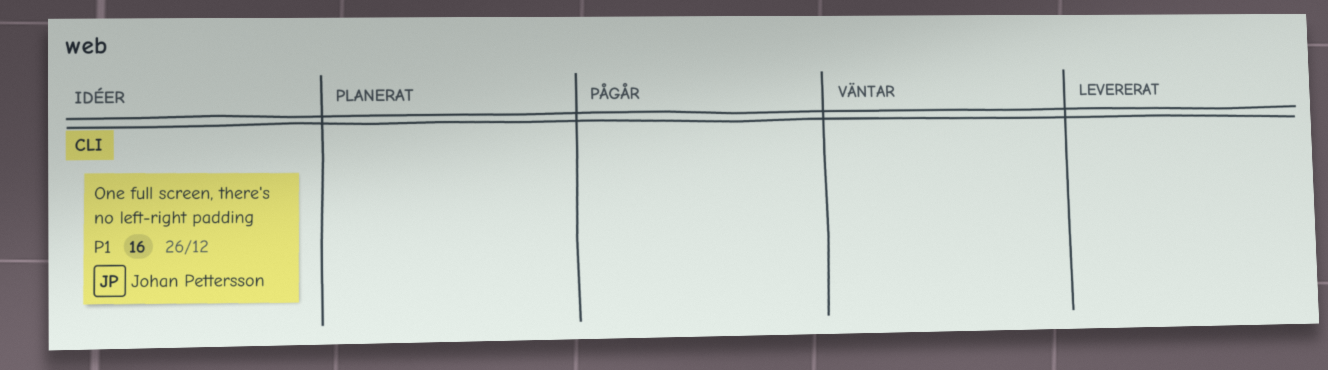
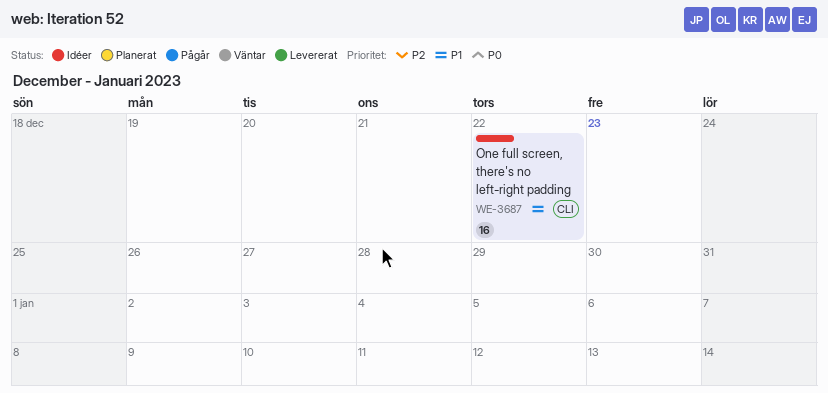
One full screen, there's no left-right padding, due: Dec 26 -> Dec 22

